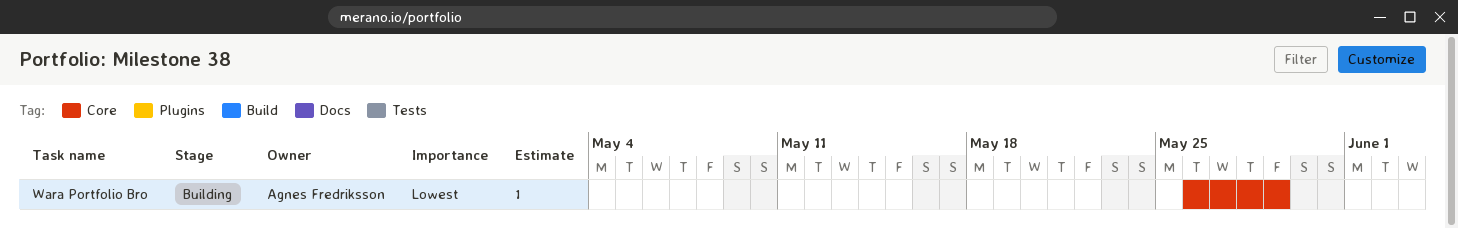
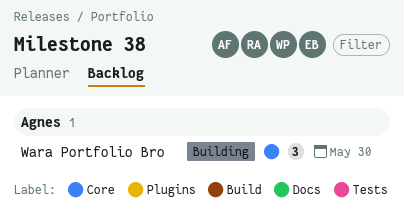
Wara Portfolio Bro, estimate: 1 -> 3
Wara Portfolio Bro, due: May 29 -> May 30

